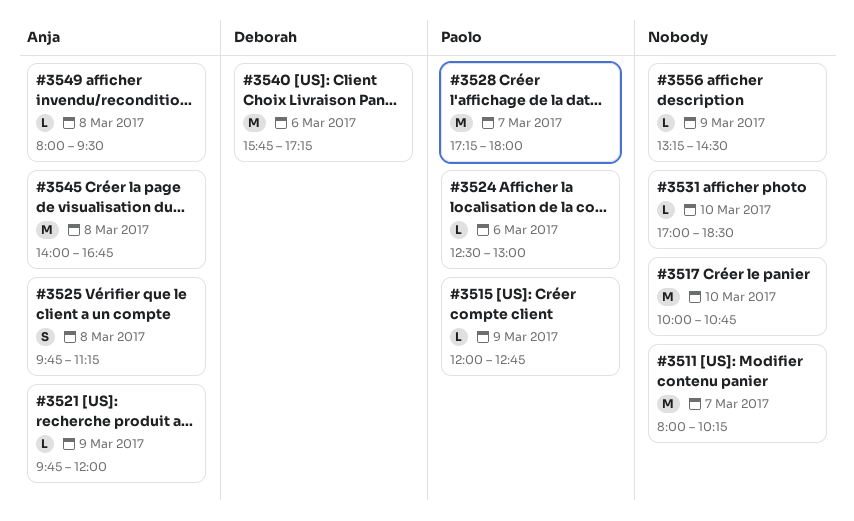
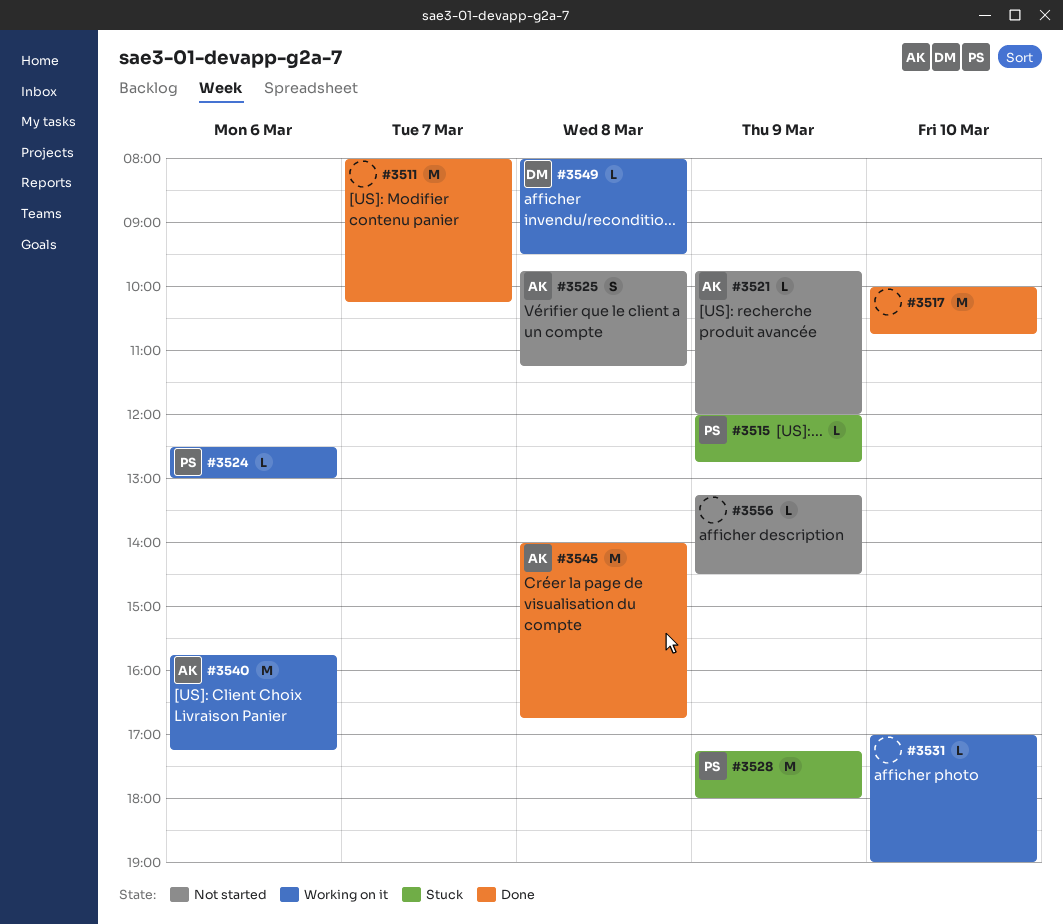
#3528, day: Mar 7 -> Mar 9
#3531, ends: 18:30 -> 19:00
#3540, owner: Deborah -> Anja
#3549, owner: Anja -> Deborah

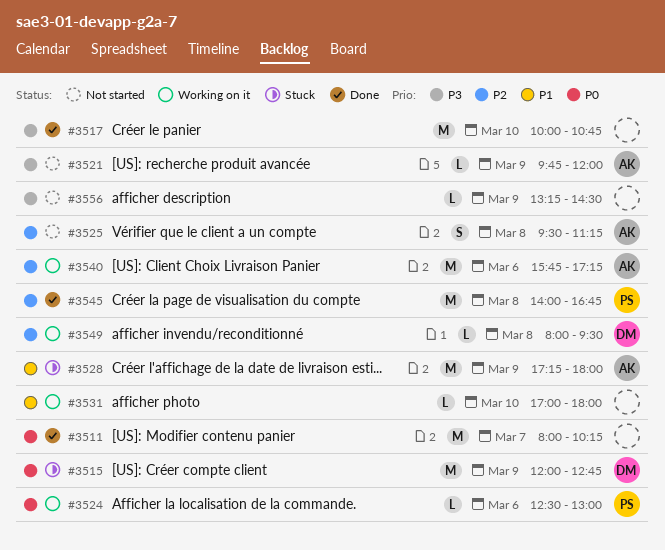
#3515, owner: PS -> DM
#3515, estimate: L -> M
#3525, begins: 09:45 -> 09:30
#3528, owner: PS -> AK
#3531, ends: 19:00 -> 18:00
#3545, owner: AK -> PS

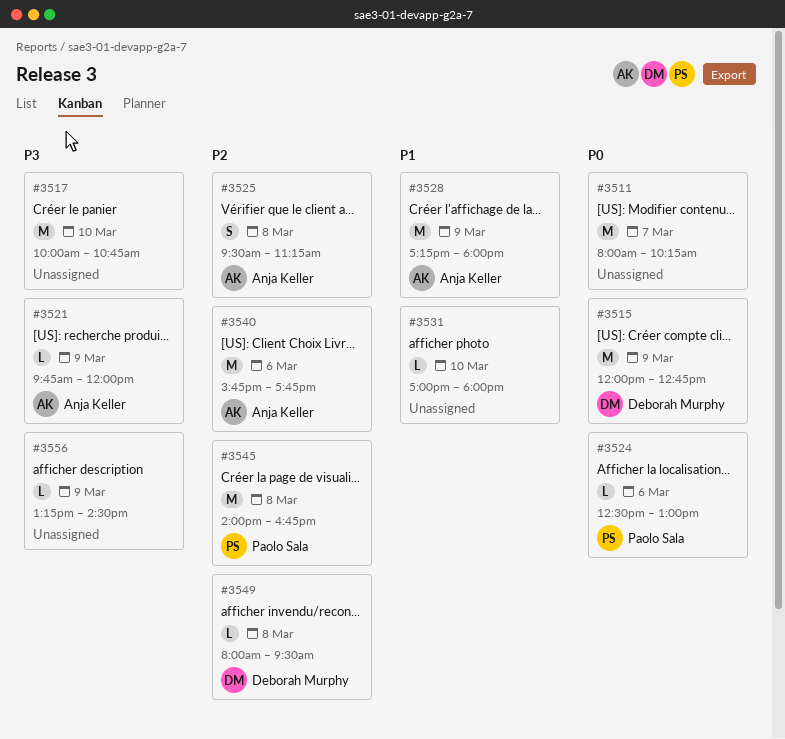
#3540, ends: 17:15 -> 17:45

